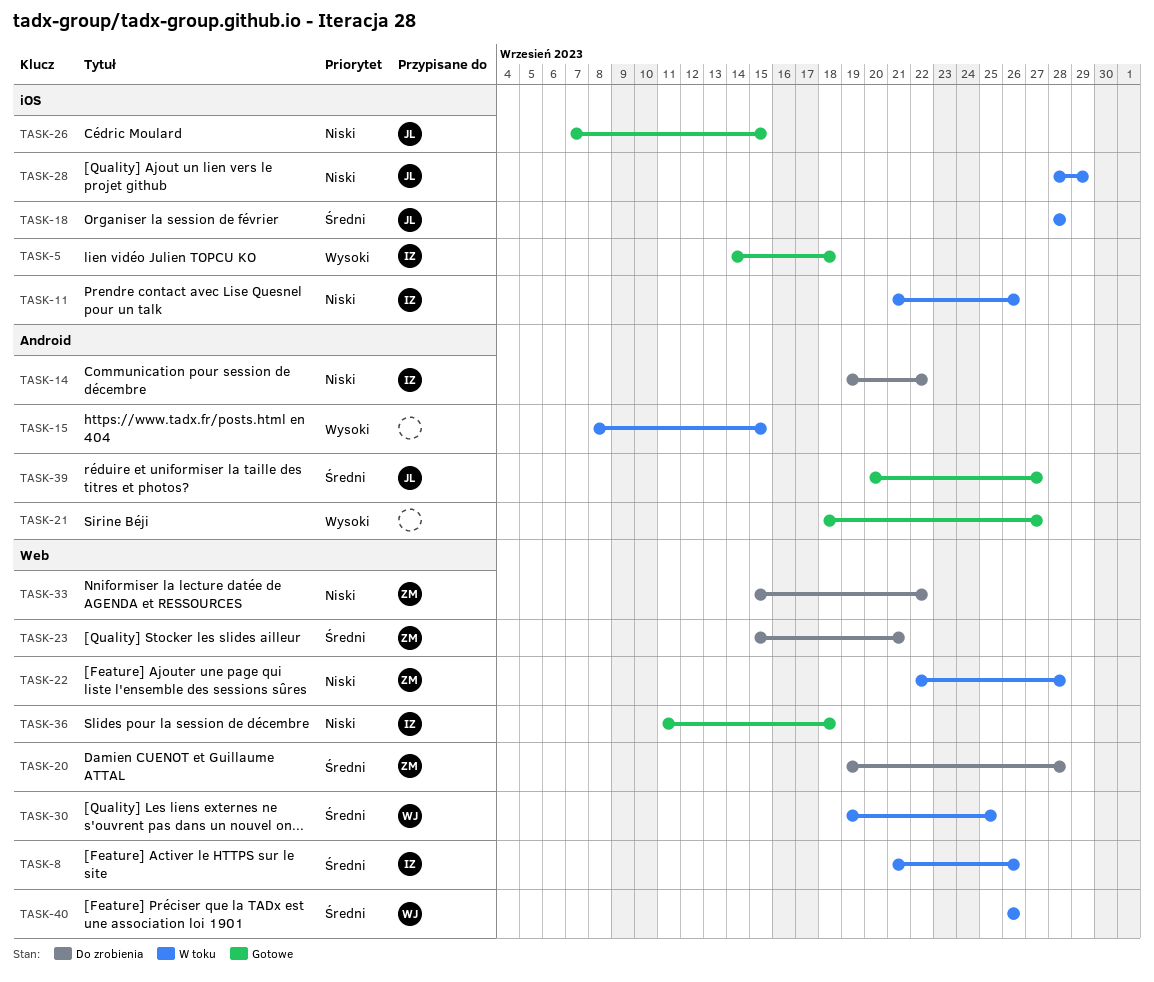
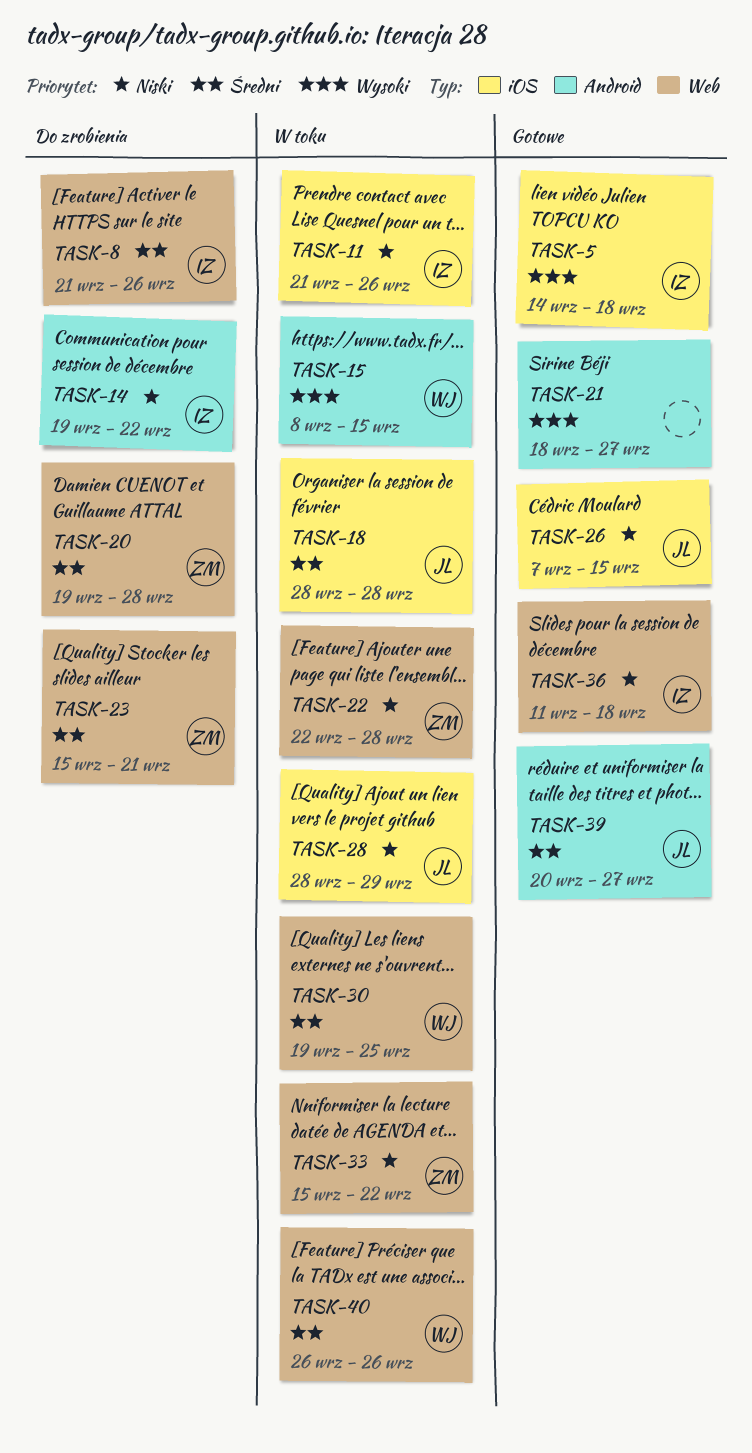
TASK-8, status: W toku -> Do zrobienia
TASK-15, owner: none -> WJ
TASK-33, status: Do zrobienia -> W toku

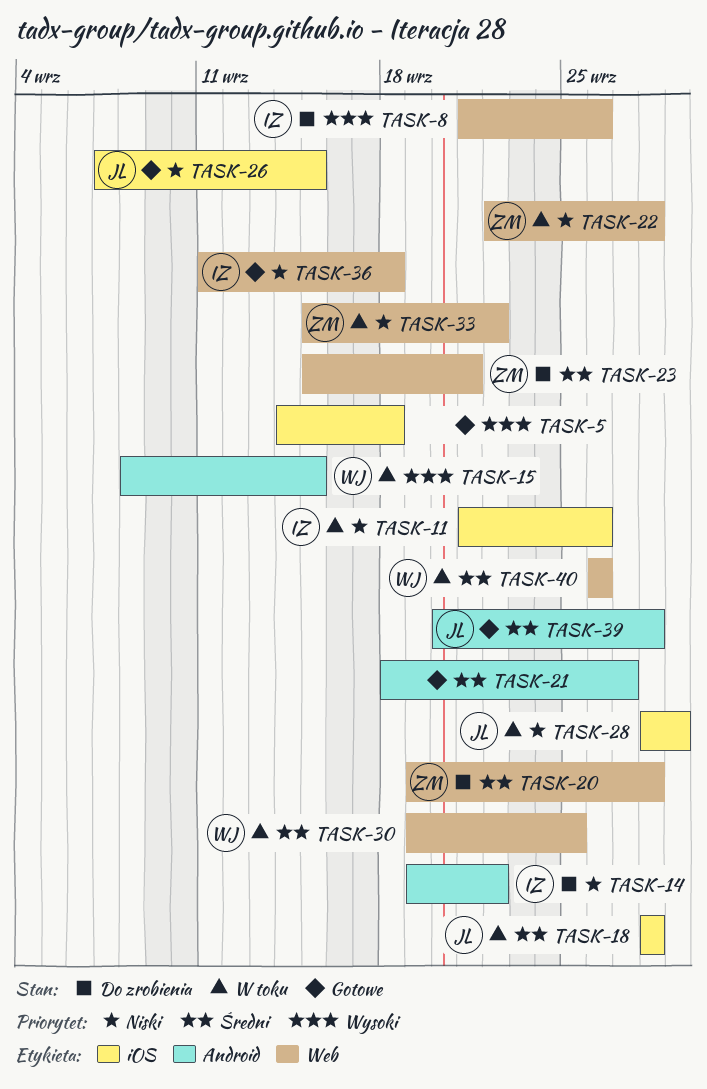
TASK-5, owner: IZ -> none
TASK-8, priority: Średni -> Wysoki
TASK-21, priority: Wysoki -> Średni
TASK-39, due: Sep 27 -> Sep 28

